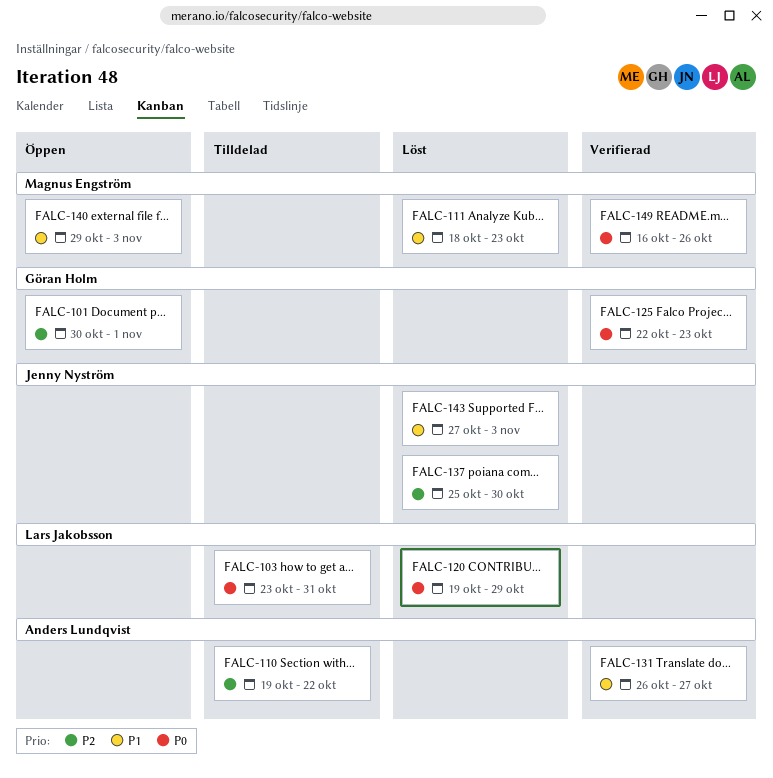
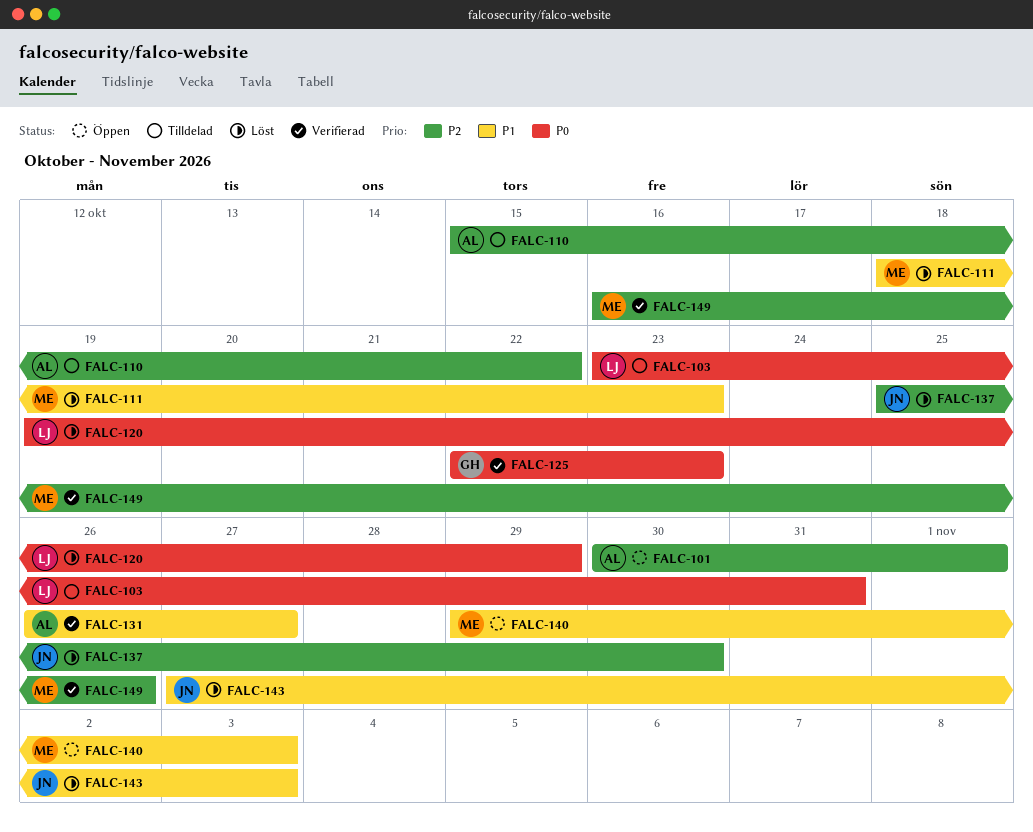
FALC-101, owner: Göran Holm -> Anders Lundqvist
FALC-110, start: Oct 19 -> Oct 15
FALC-149, priority: P0 -> P2

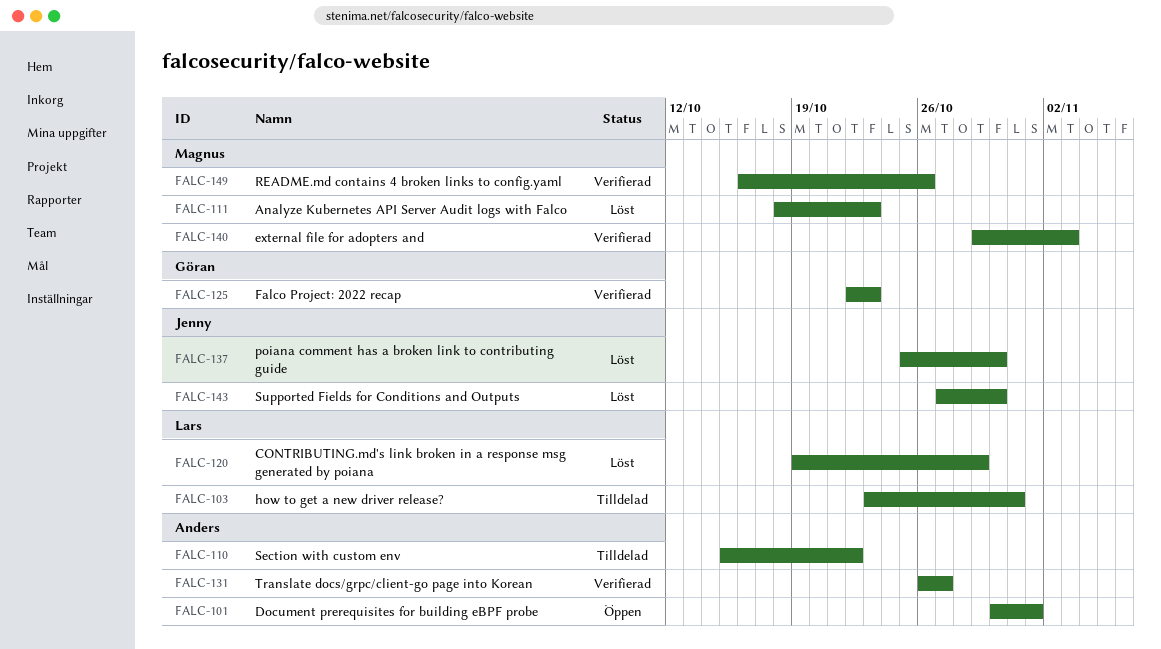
FALC-140, status: Öppen -> Verifierad
FALC-143, due: Nov 3 -> Oct 30

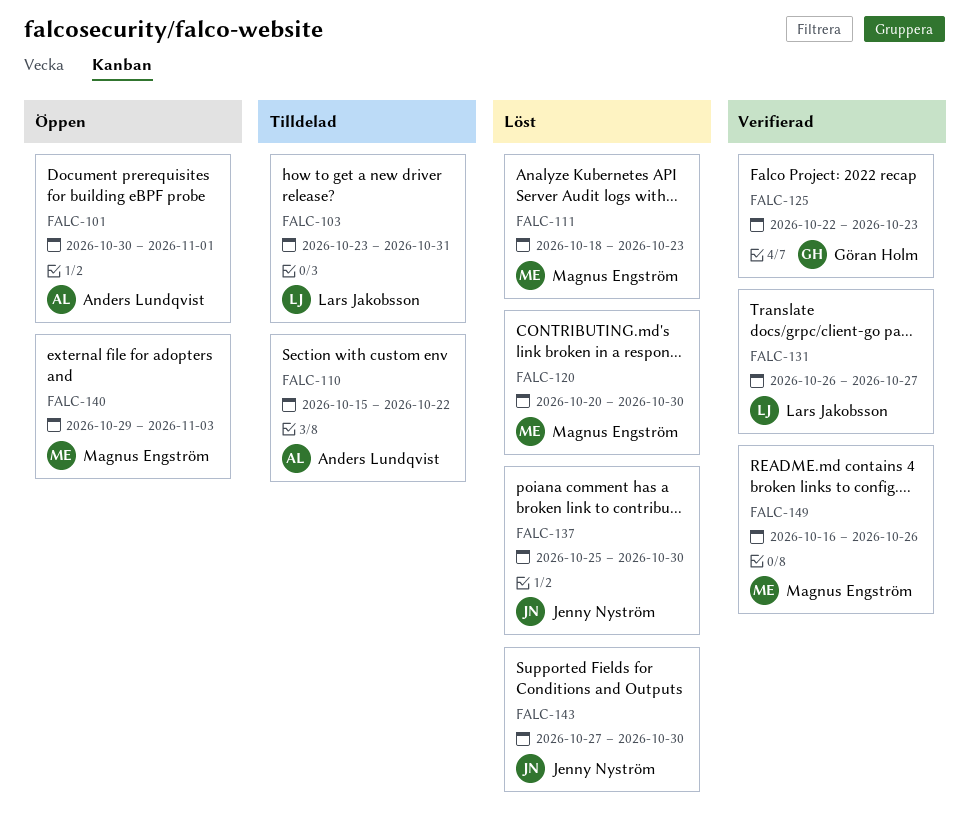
FALC-120, owner: Lars Jakobsson -> Magnus Engström
FALC-120, start: Oct 19 -> Oct 20
FALC-120, due: Oct 29 -> Oct 30
FALC-131, owner: Anders Lundqvist -> Lars Jakobsson
FALC-140, status: Verifierad -> Öppen

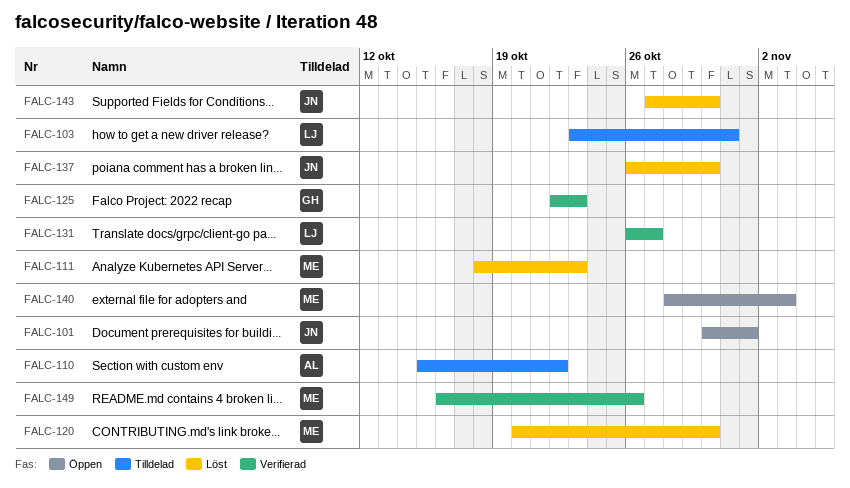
FALC-101, owner: Anders Lundqvist -> Jenny Nyström
FALC-137, start: Oct 25 -> Oct 26
FALC-140, start: Oct 29 -> Oct 28

